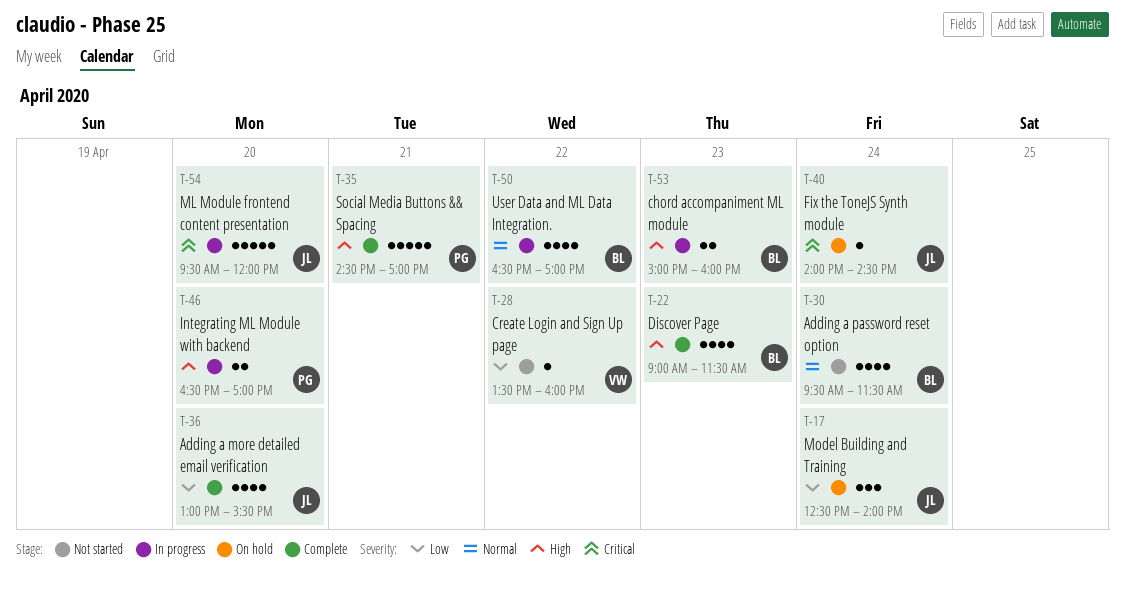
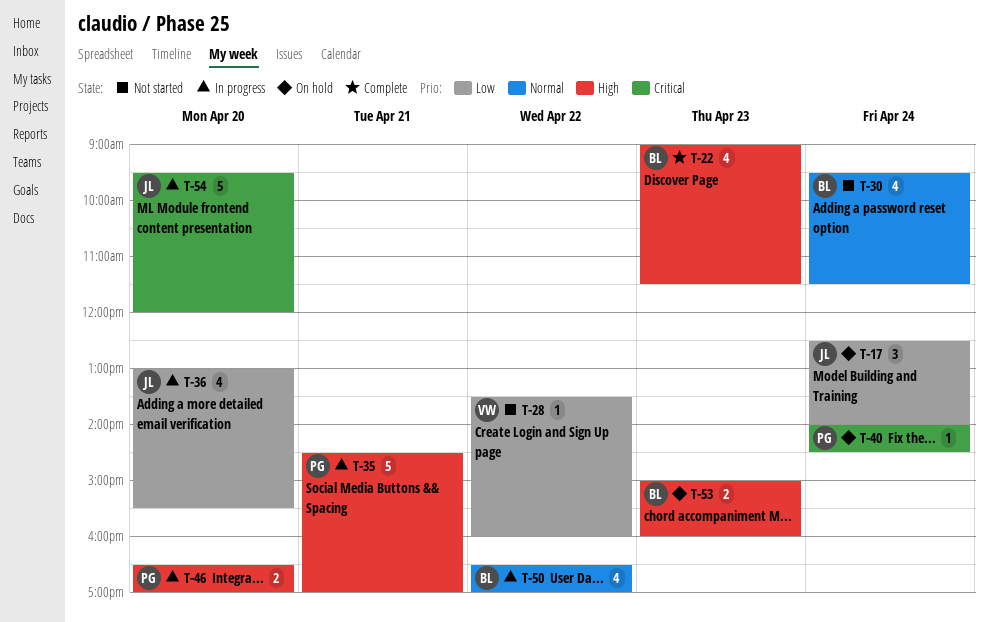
T-35, status: Complete -> In progress
T-36, status: Complete -> In progress
T-40, owner: JL -> PG
T-53, status: In progress -> On hold

